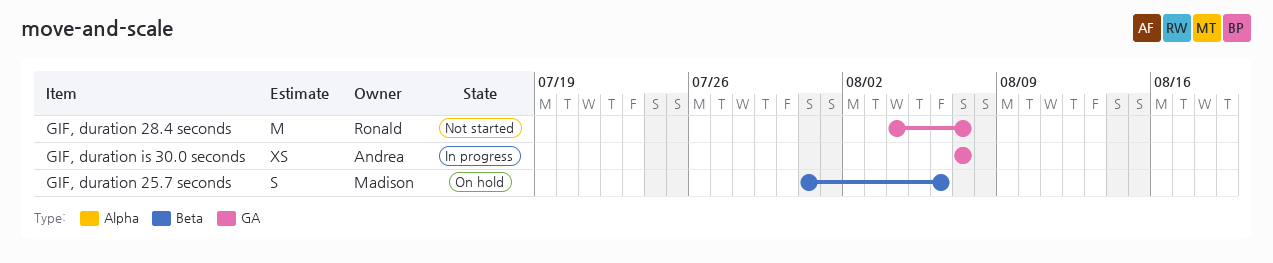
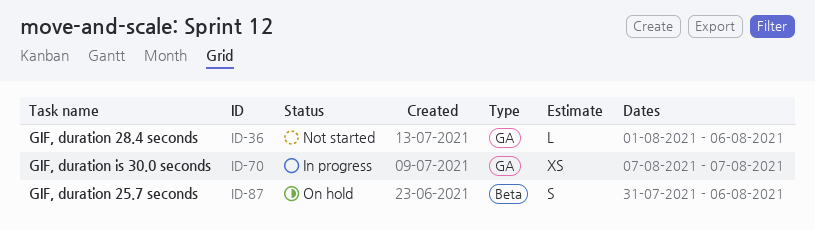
GIF, duration 28.4 seconds, estimate: M -> L
GIF, duration 28.4 seconds, start: Aug 4 -> Aug 1
GIF, duration 28.4 seconds, due: Aug 7 -> Aug 6

